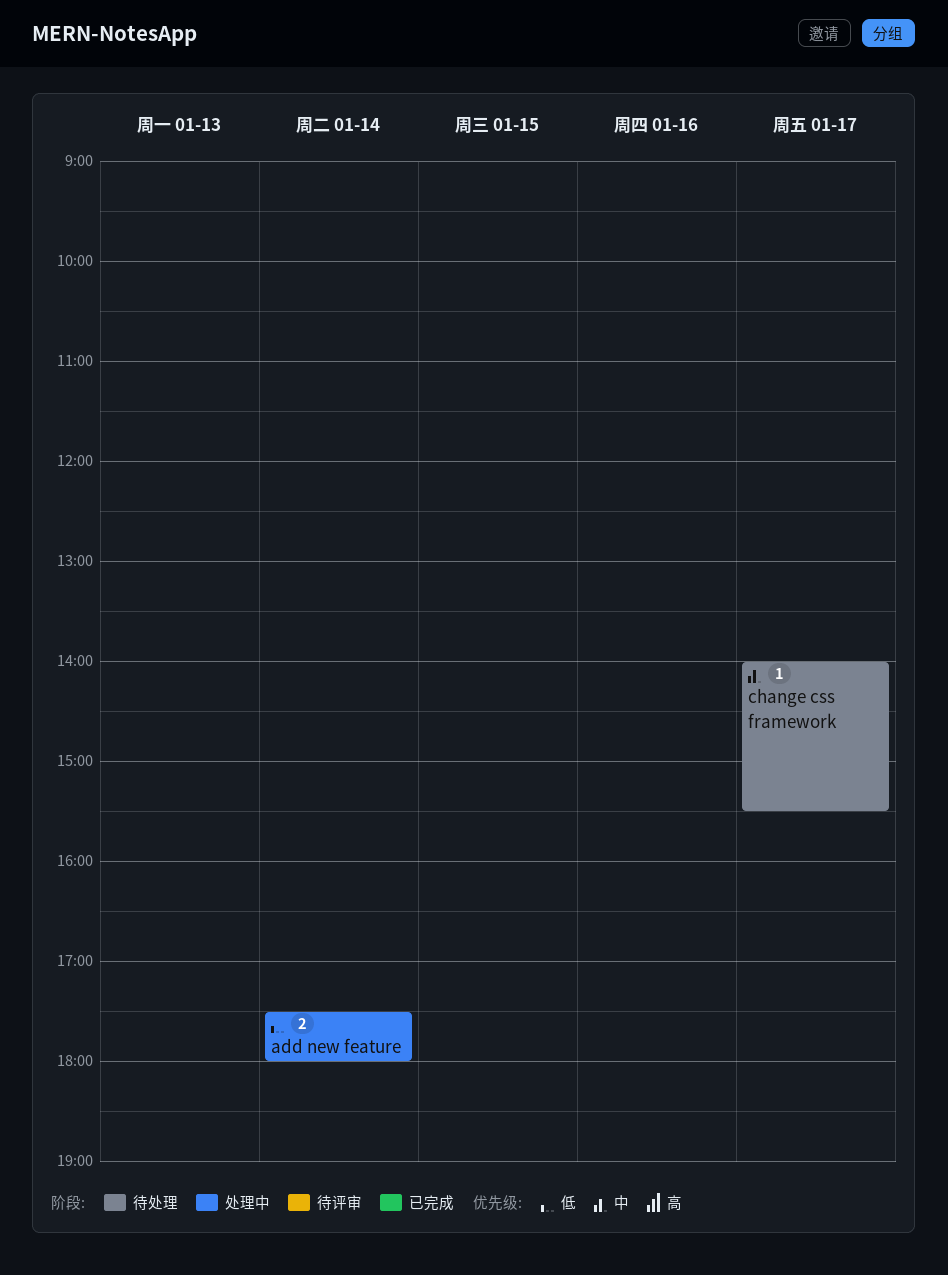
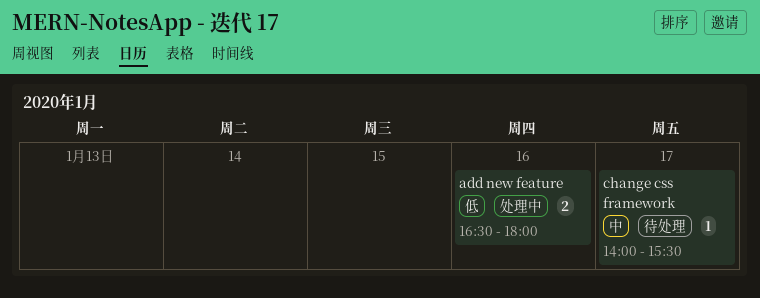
add new feature, day: Jan 14 -> Jan 16
add new feature, begins: 17:30 -> 16:30

